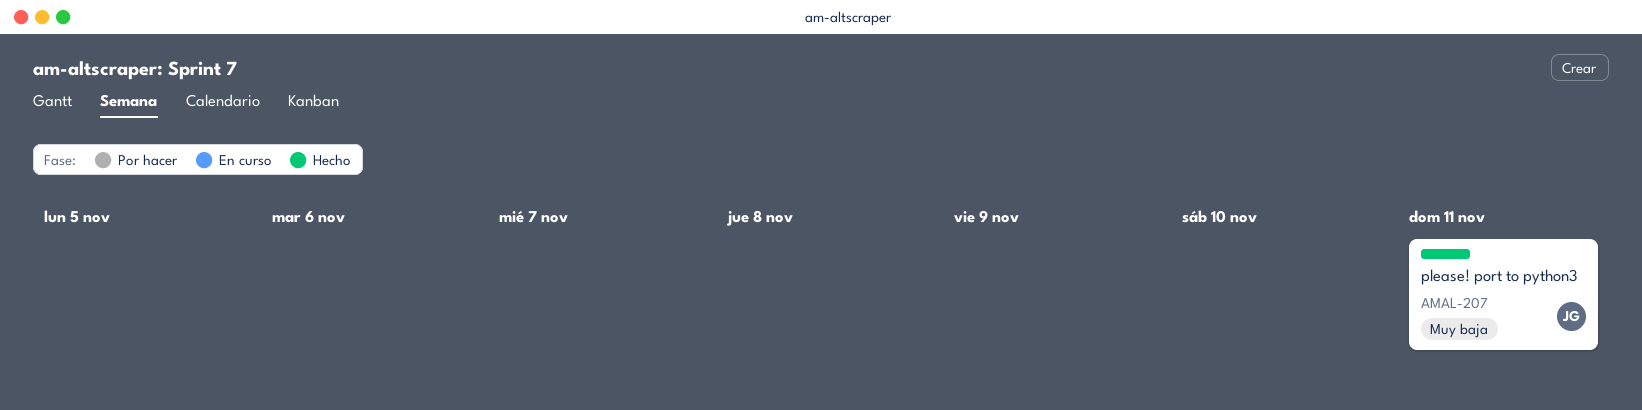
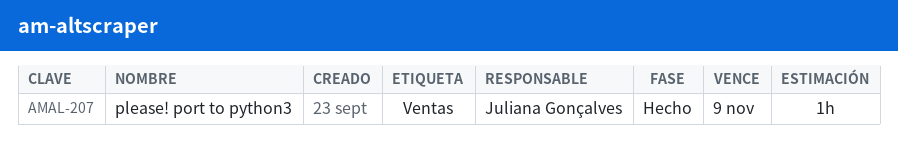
AMAL-207, due: Nov 11 -> Nov 9

